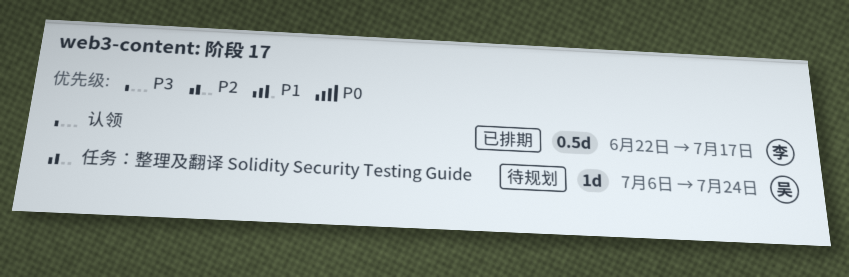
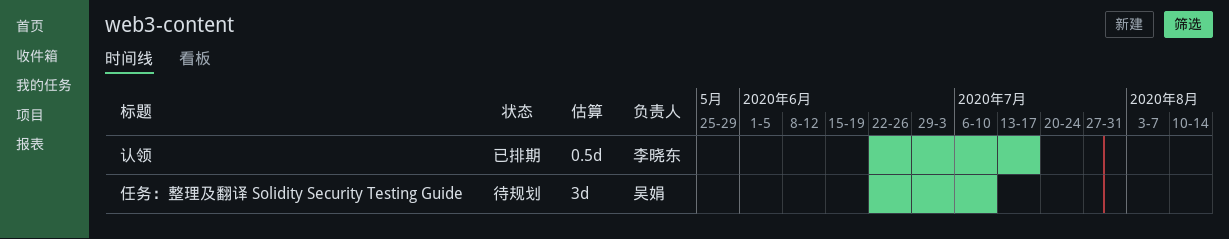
任务：整理及翻译 Solidity Security Testing Guide, estimate: 1d -> 3d
任务：整理及翻译 Solidity Security Testing Guide, start: Jul 6 -> Jun 22
任务：整理及翻译 Solidity Security Testing Guide, due: Jul 24 -> Jul 10

